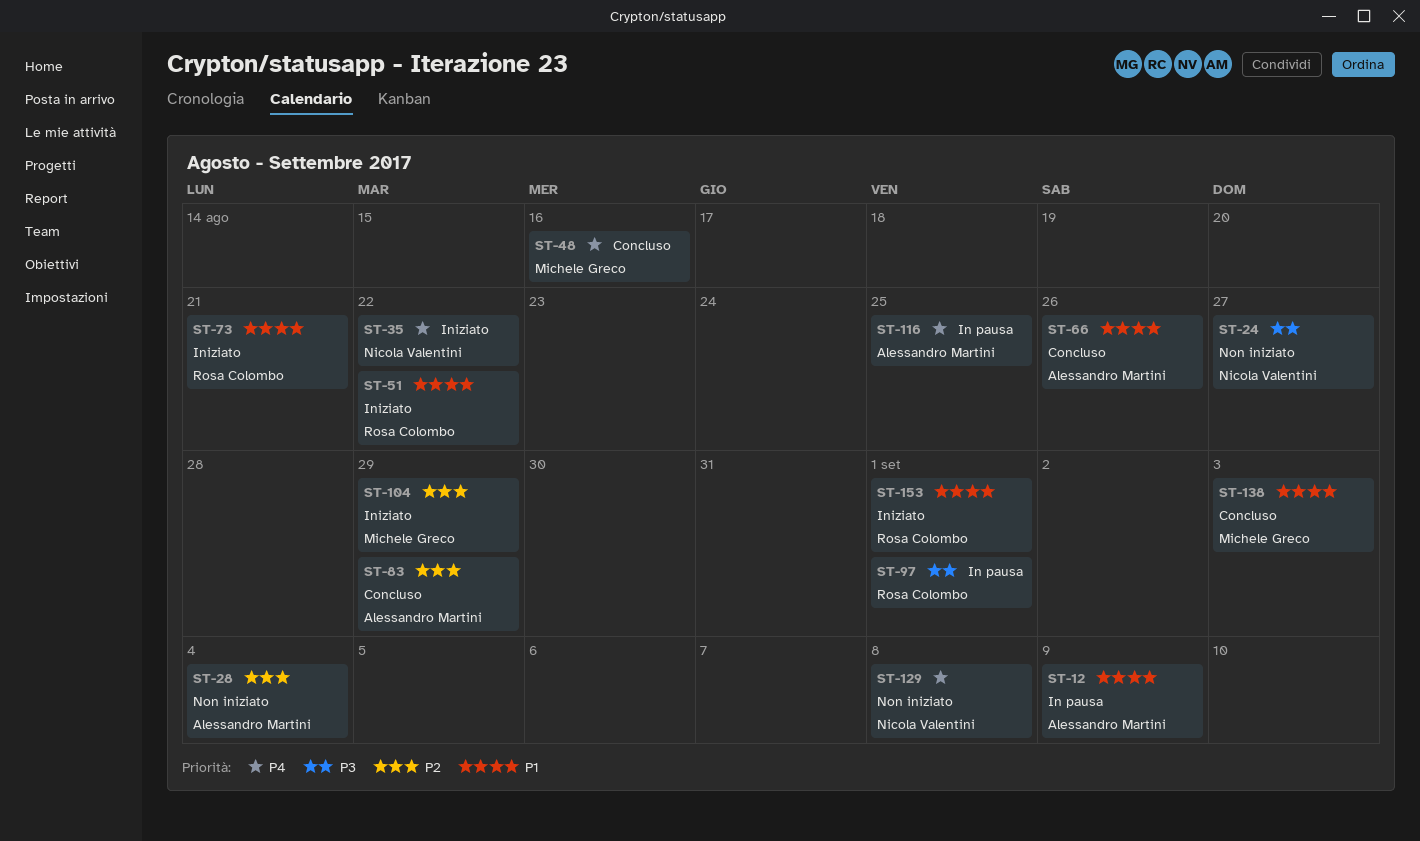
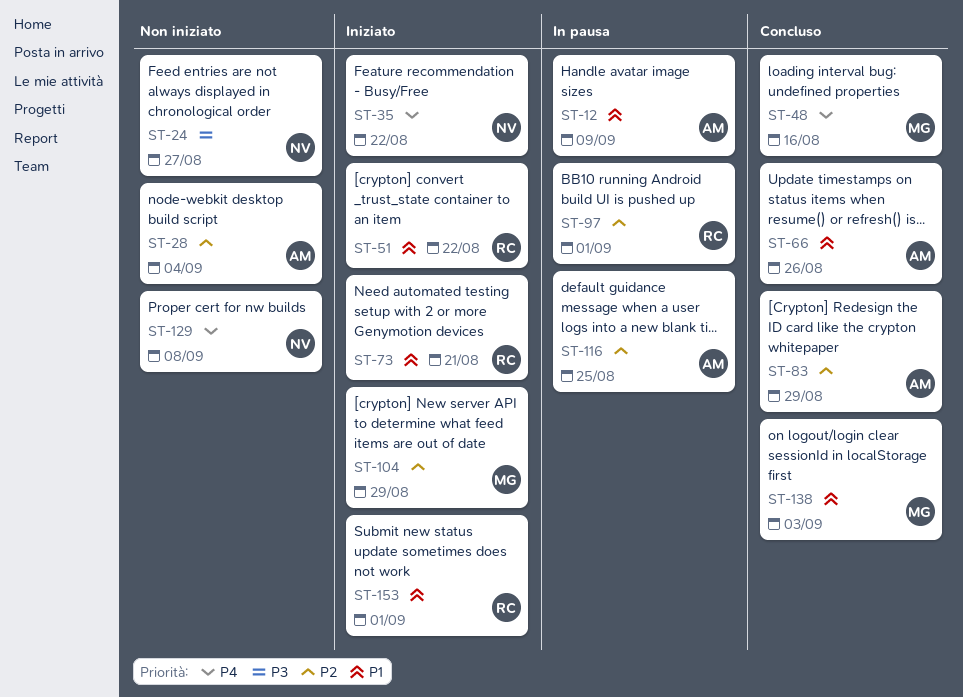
ST-97, priority: P3 -> P2
ST-116, priority: P4 -> P2

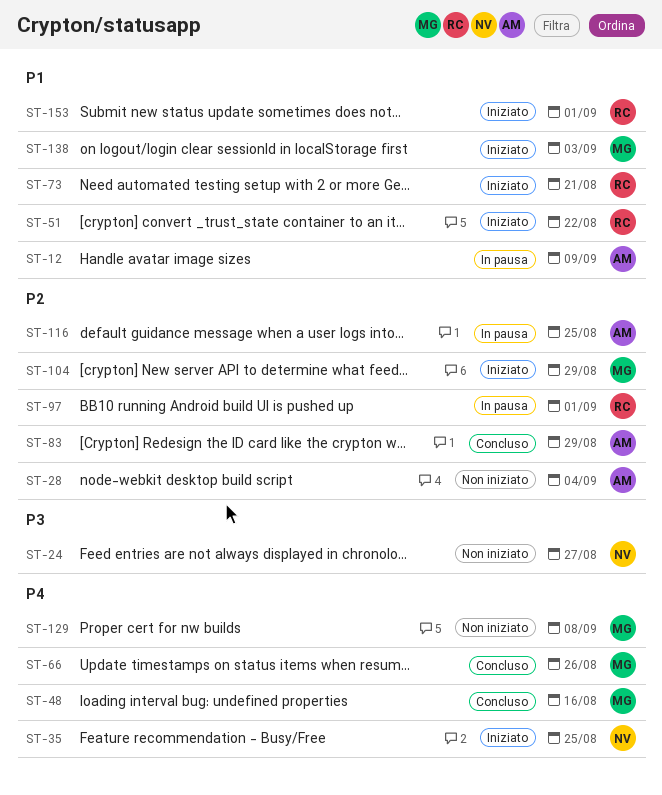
ST-35, due: Aug 22 -> Aug 25
ST-66, owner: AM -> MG
ST-66, priority: P1 -> P4
ST-129, owner: NV -> MG
ST-138, status: Concluso -> Iniziato

